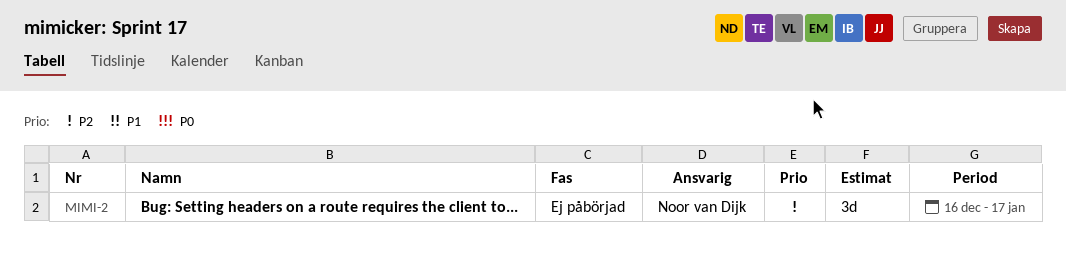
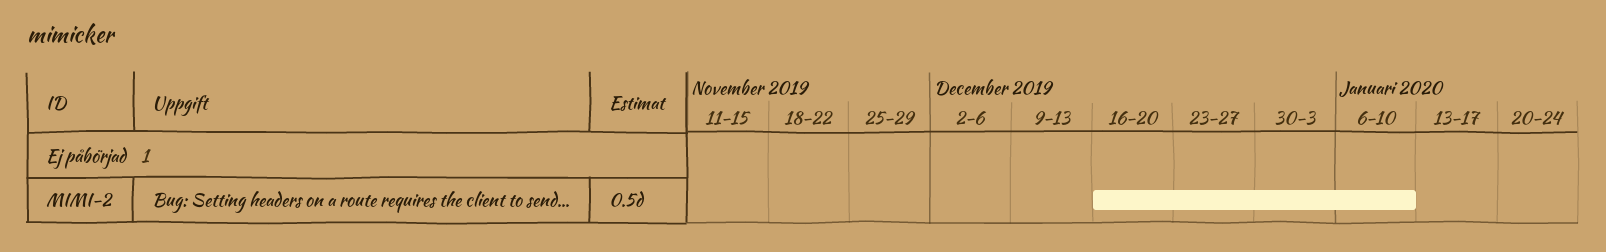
MIMI-2, estimate: 3d -> 0.5d
MIMI-2, due: Jan 17 -> Jan 10

